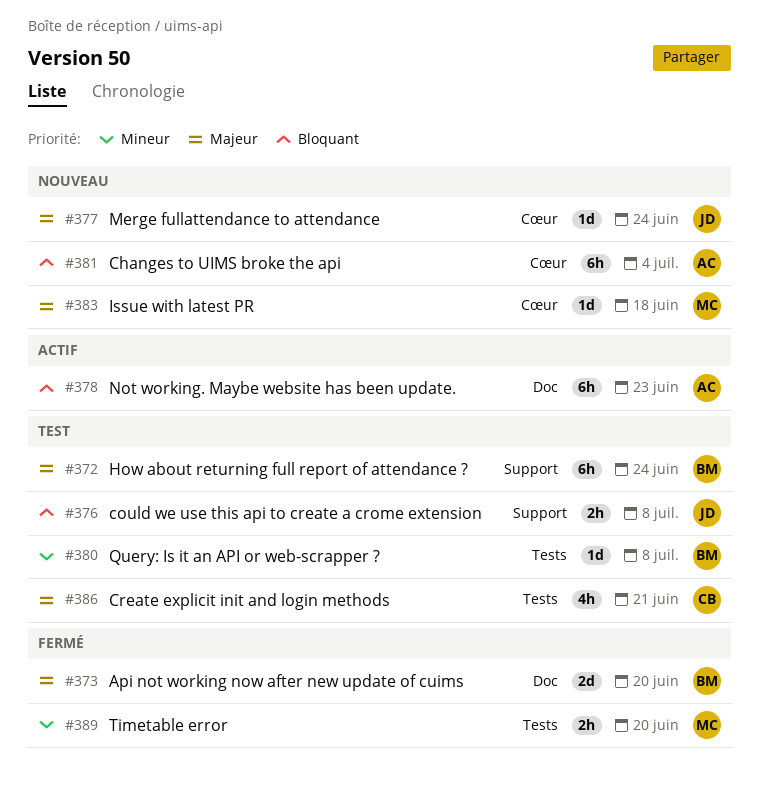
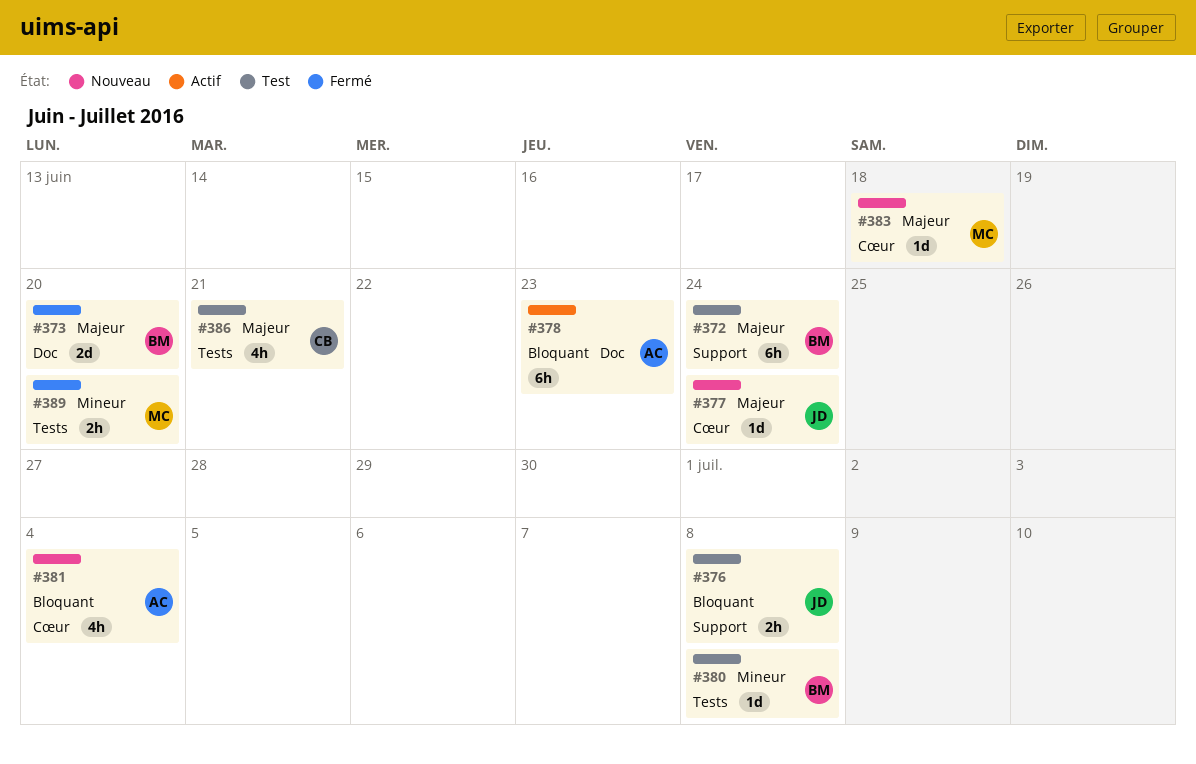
#381, estimate: 6h -> 4h

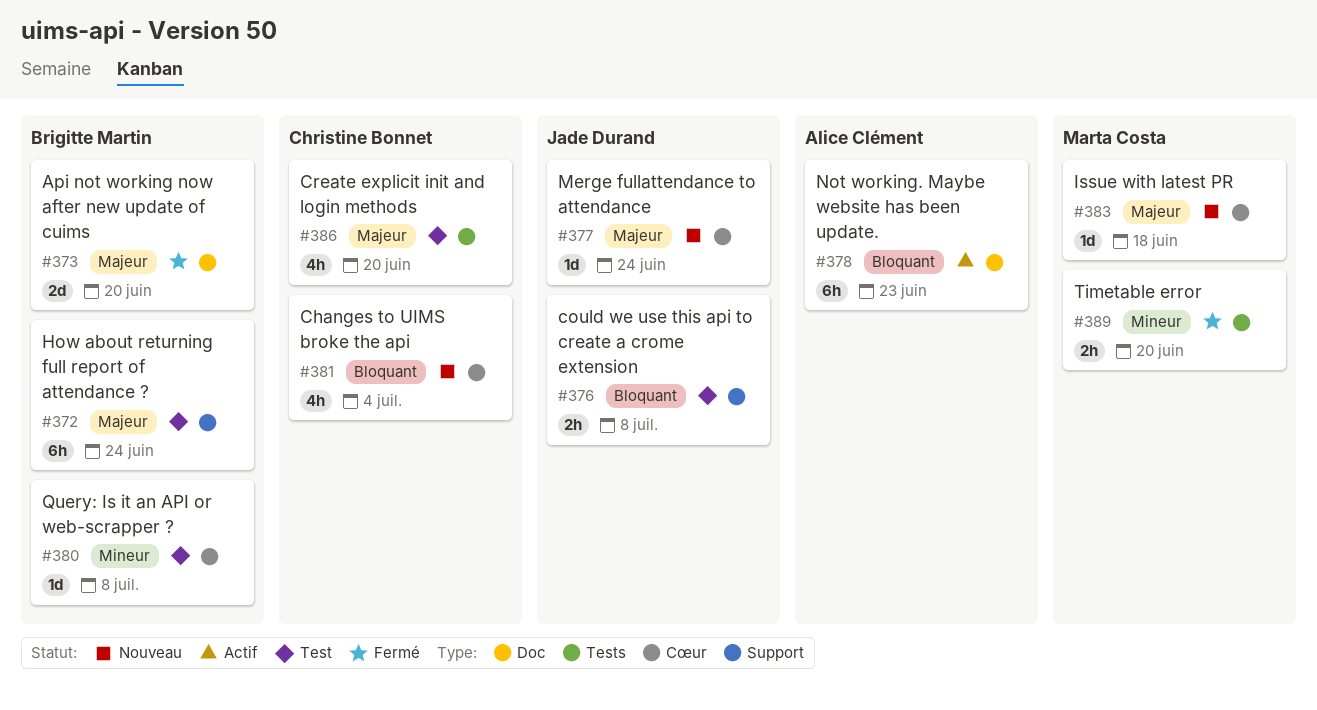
#380, label: Tests -> Cœur
#381, owner: Alice Clément -> Christine Bonnet
#386, due: Jun 21 -> Jun 20

